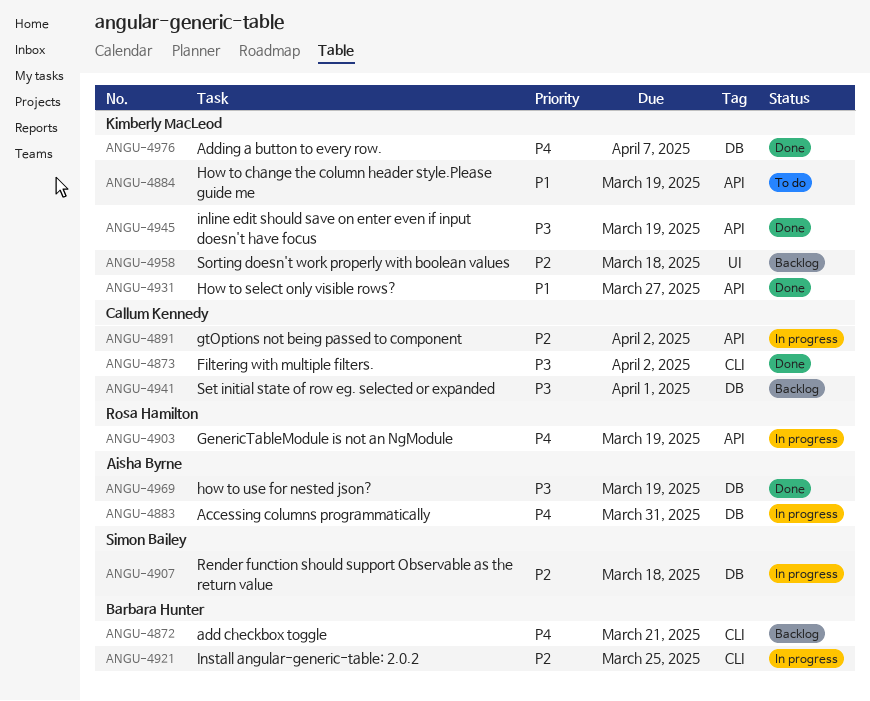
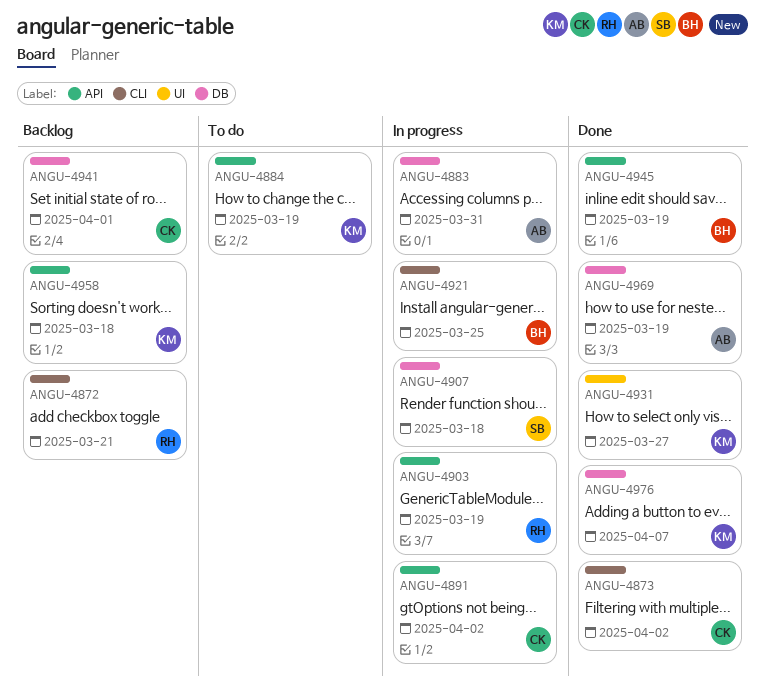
ANGU-4872, owner: Barbara Hunter -> Rosa Hamilton
ANGU-4931, label: API -> UI
ANGU-4945, owner: Kimberly MacLeod -> Barbara Hunter
ANGU-4958, label: UI -> API

